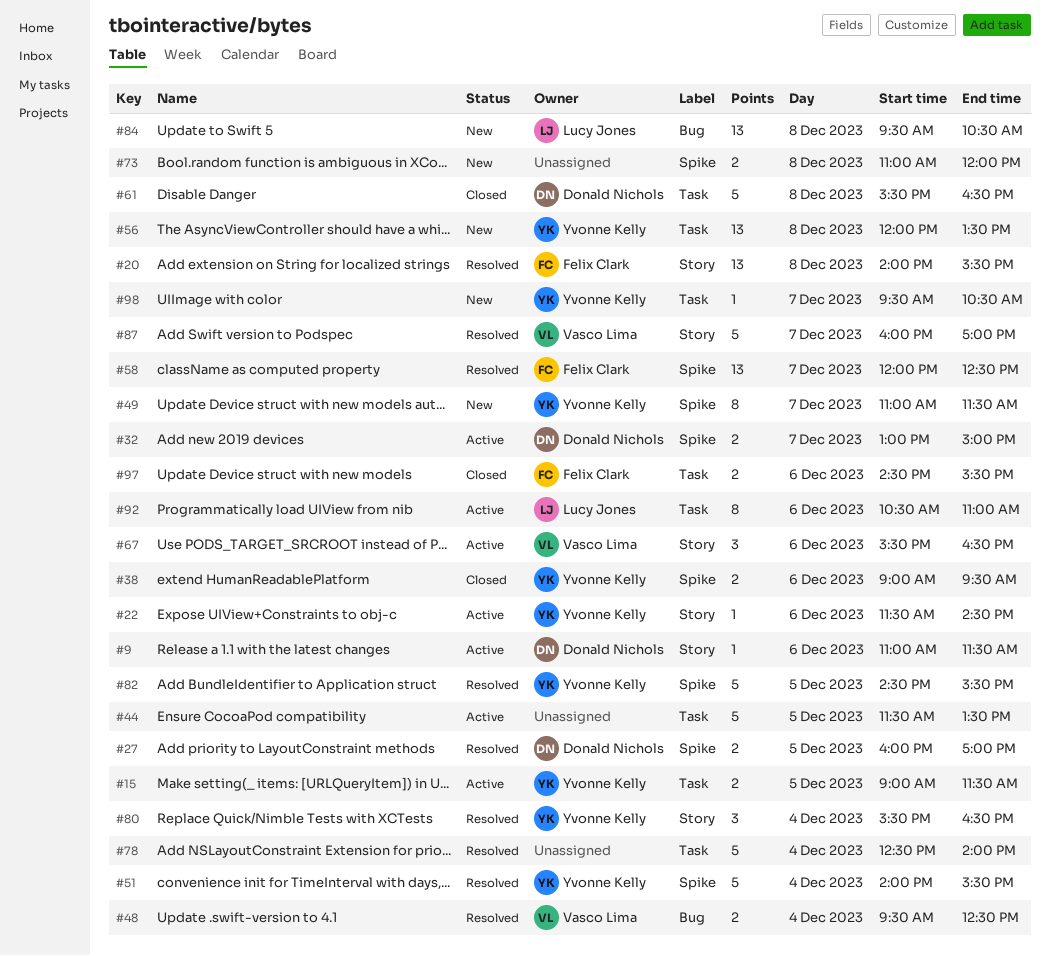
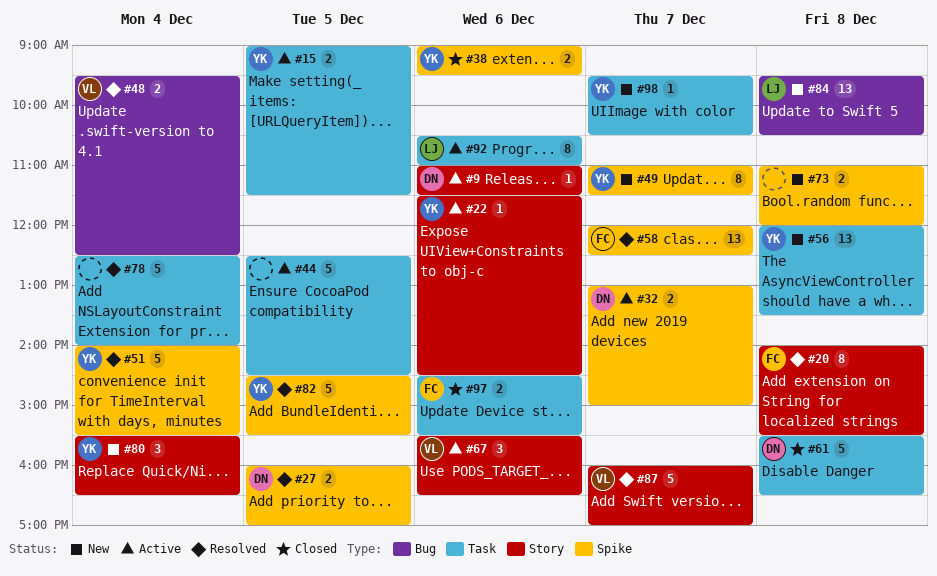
#20, estimate: 13 -> 8
#44, begins: 11:30 -> 12:30
#44, ends: 13:30 -> 14:30
#80, status: Resolved -> New

